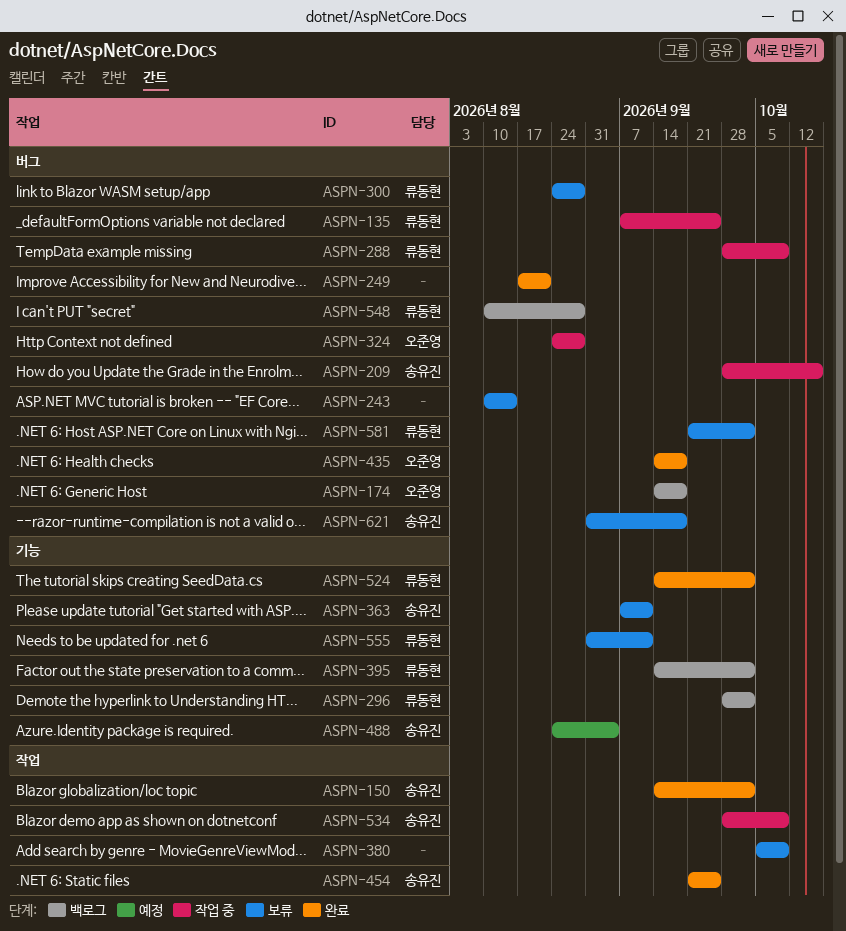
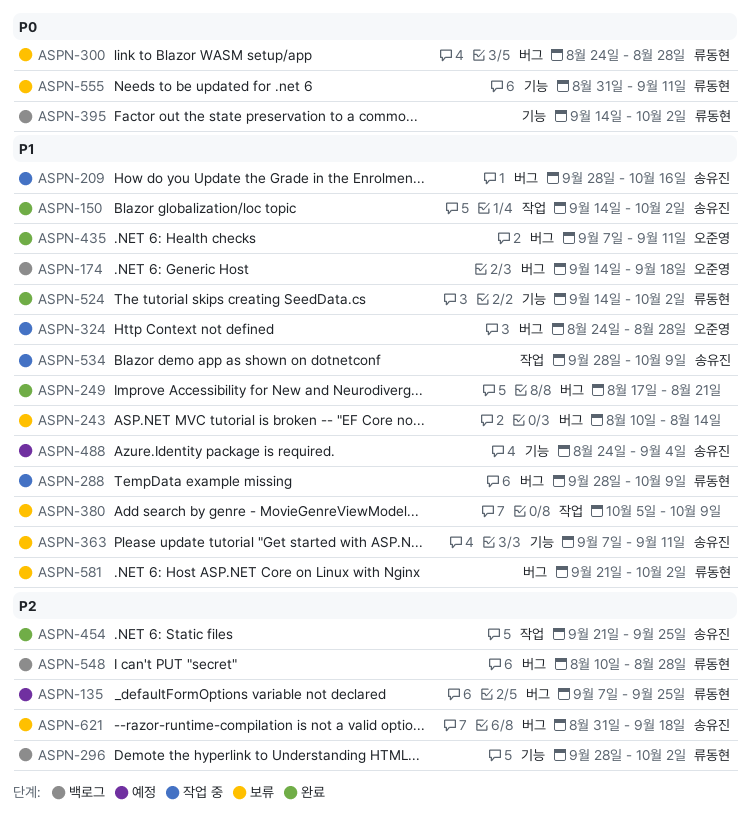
ASPN-135, status: 작업 중 -> 예정
ASPN-435, start: Sep 14 -> Sep 7
ASPN-435, due: Sep 18 -> Sep 11

